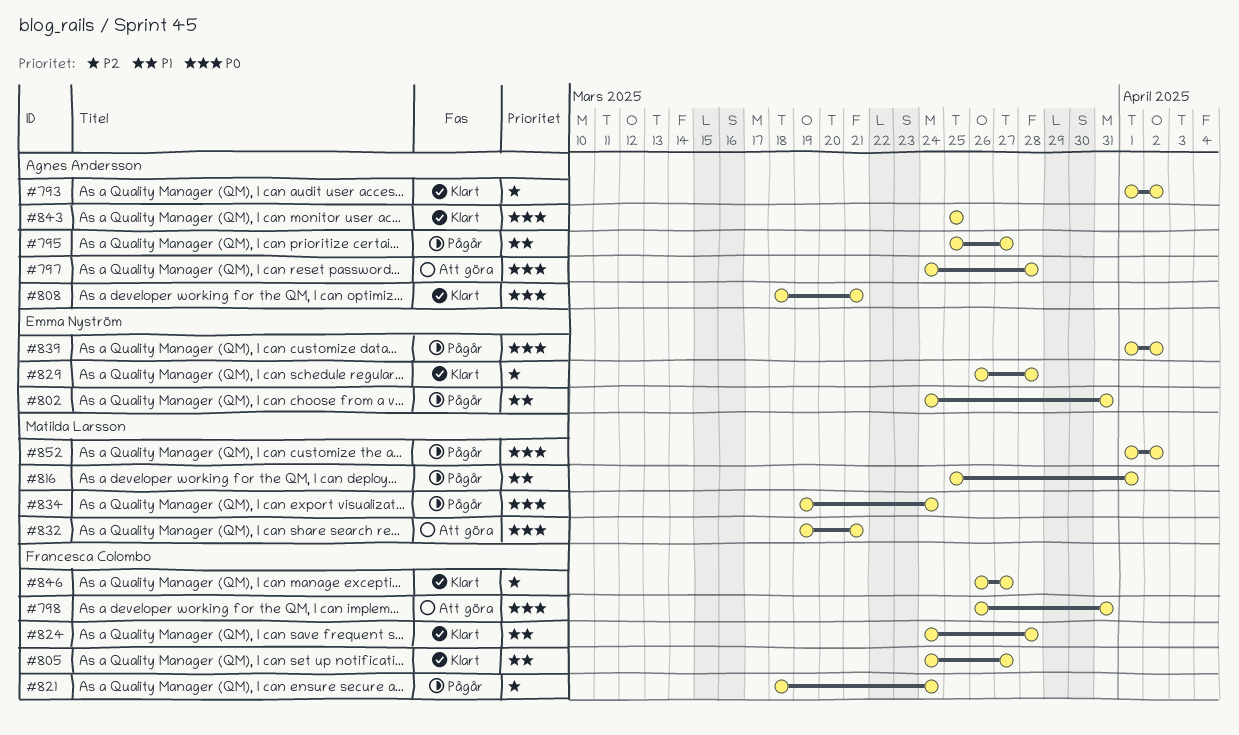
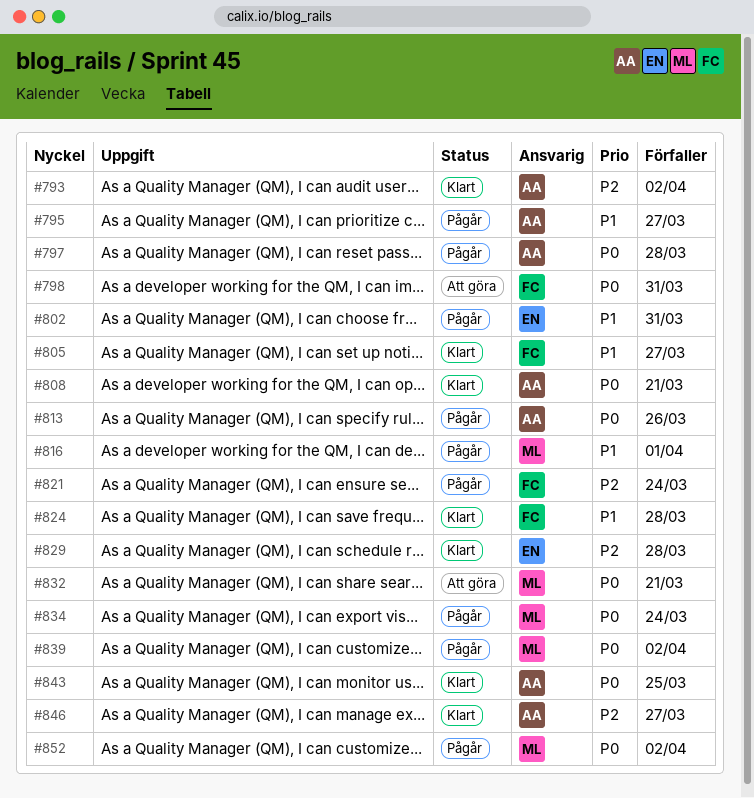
#797, status: Att göra -> Pågår
#813: none -> present
#839, owner: Emma Nyström -> Matilda Larsson
#846, owner: Francesca Colombo -> Agnes Andersson

